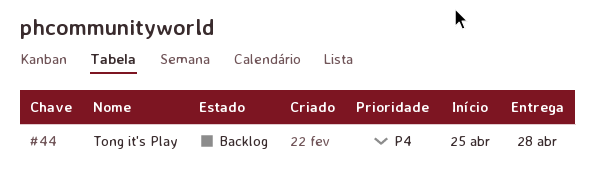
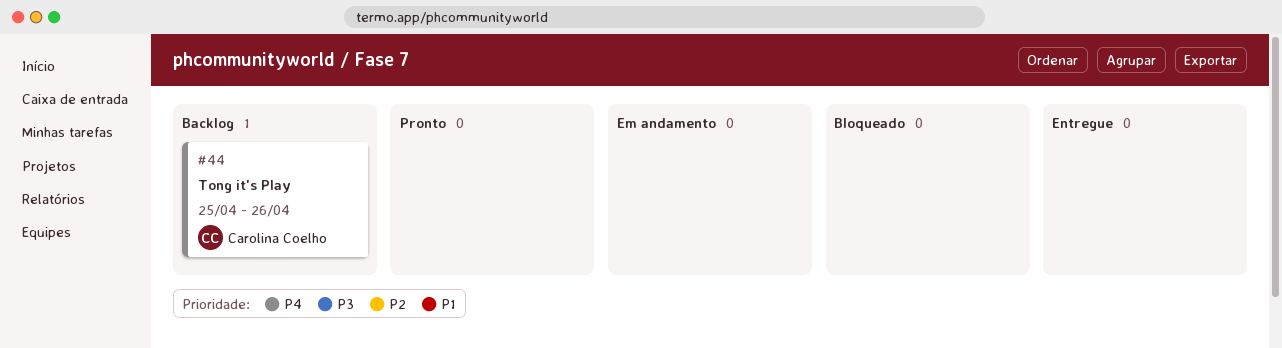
#44, due: Apr 28 -> Apr 26

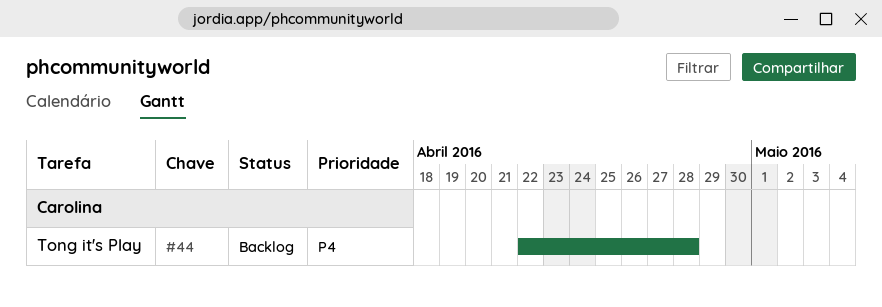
#44, start: Apr 25 -> Apr 22
#44, due: Apr 26 -> Apr 28

